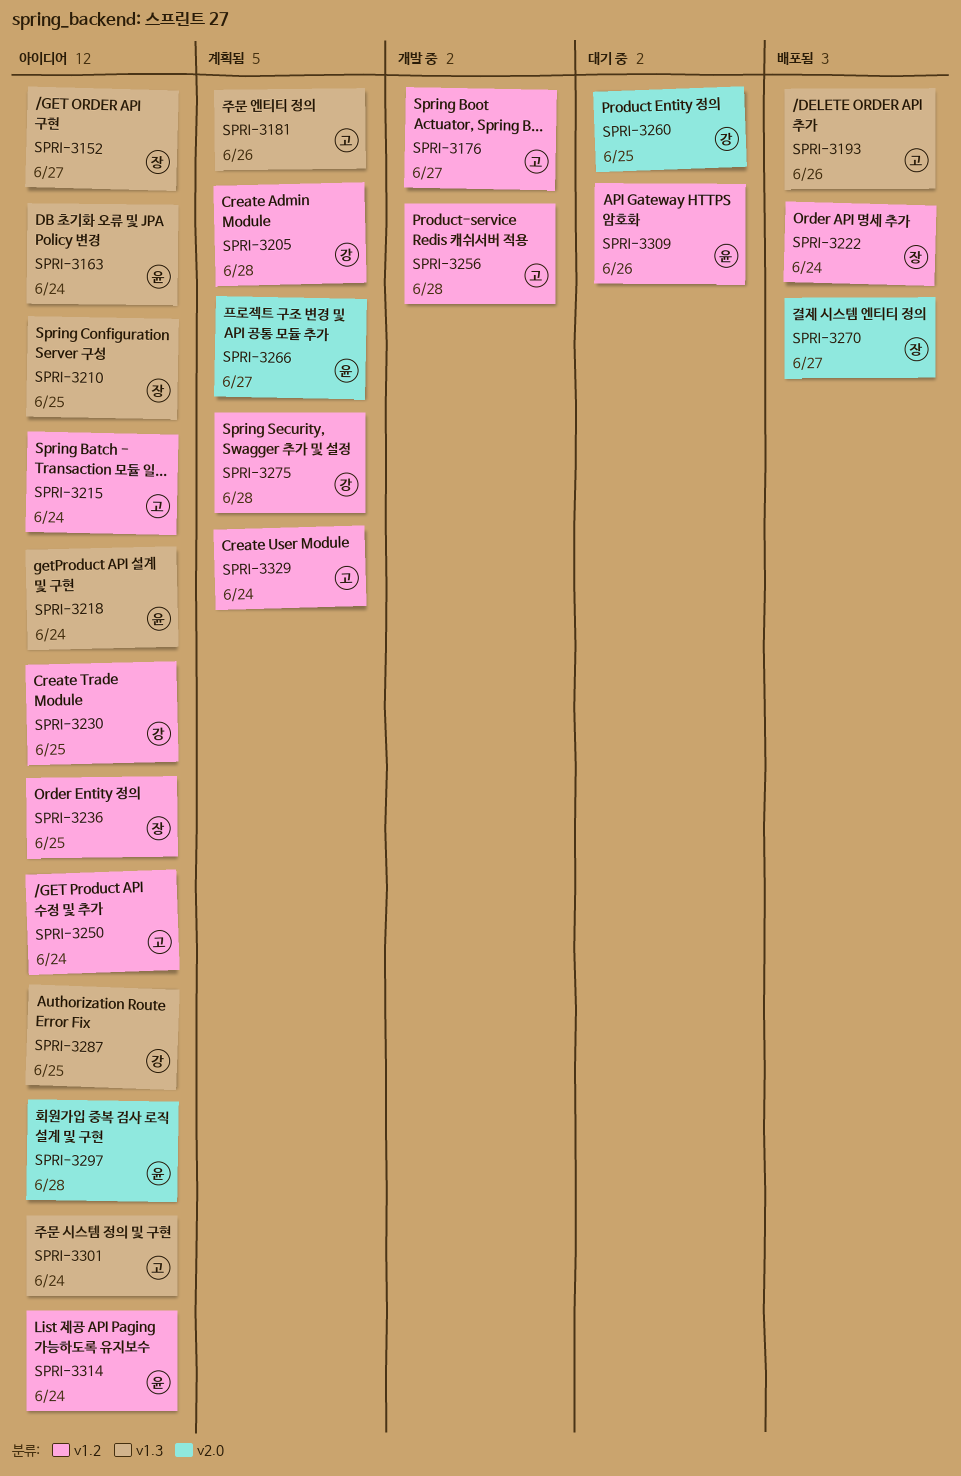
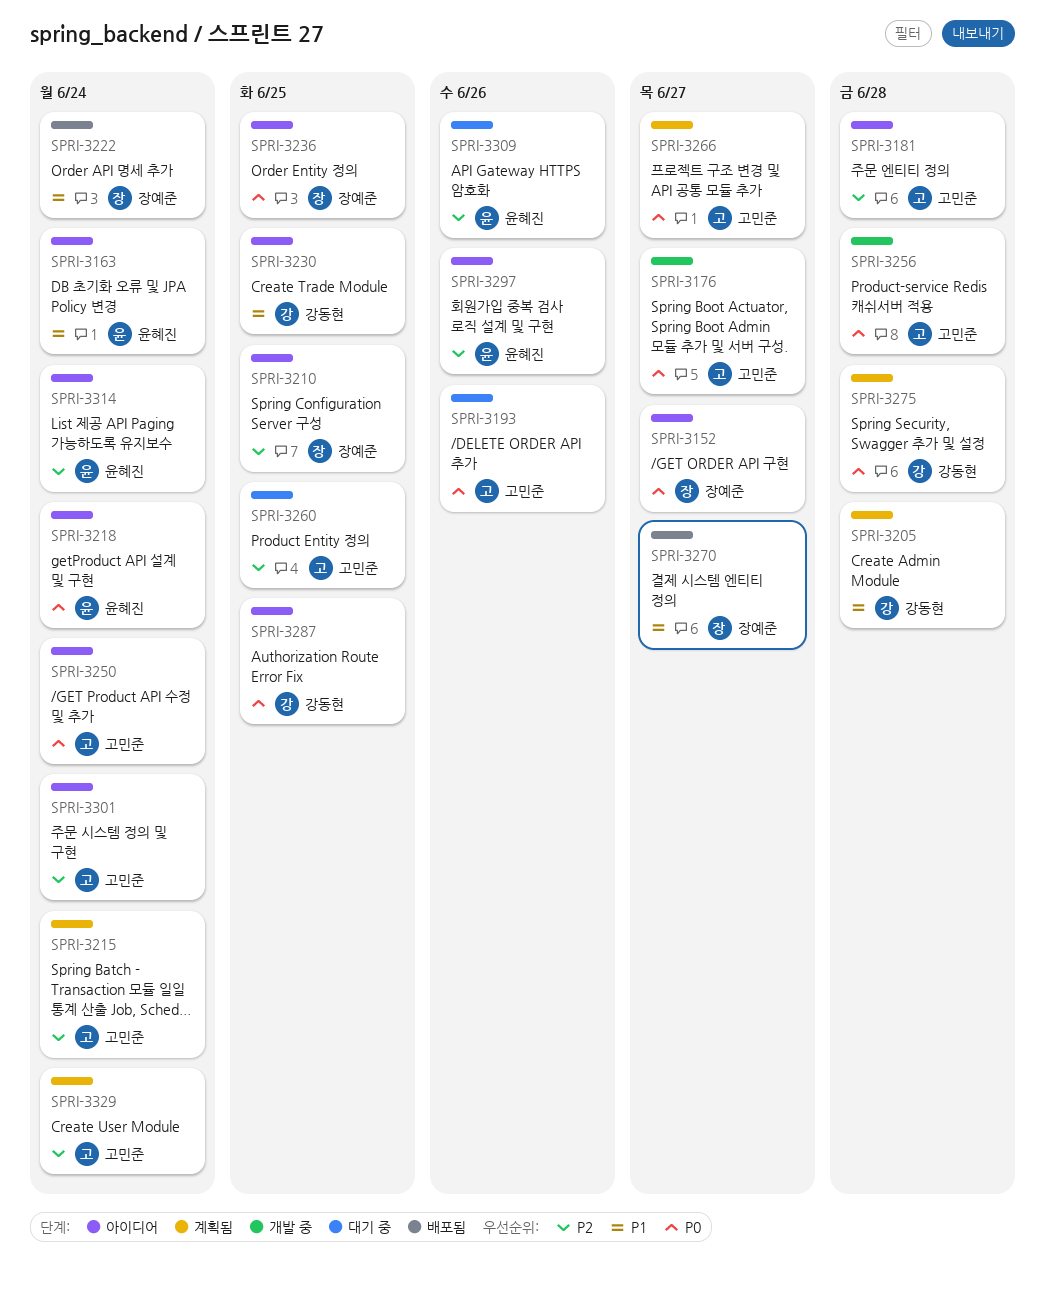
SPRI-3181, status: 계획됨 -> 아이디어
SPRI-3181, due: Jun 26 -> Jun 28
SPRI-3193, status: 배포됨 -> 대기 중
SPRI-3215, status: 아이디어 -> 계획됨
SPRI-3260, owner: 강동현 -> 고민준
SPRI-3266, owner: 윤혜진 -> 고민준
SPRI-3297, due: Jun 28 -> Jun 26

